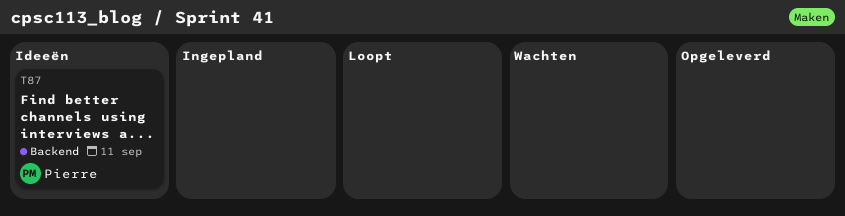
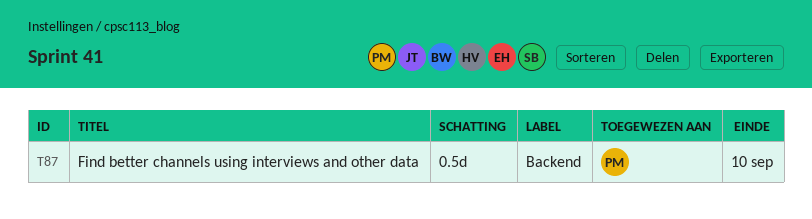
T87, due: Sep 11 -> Sep 10

